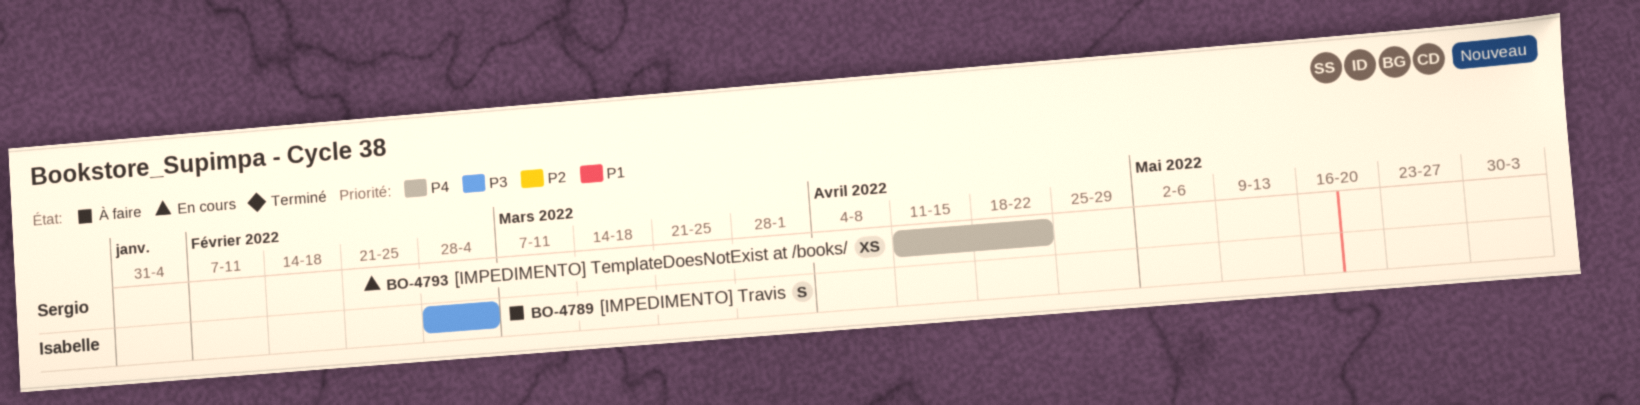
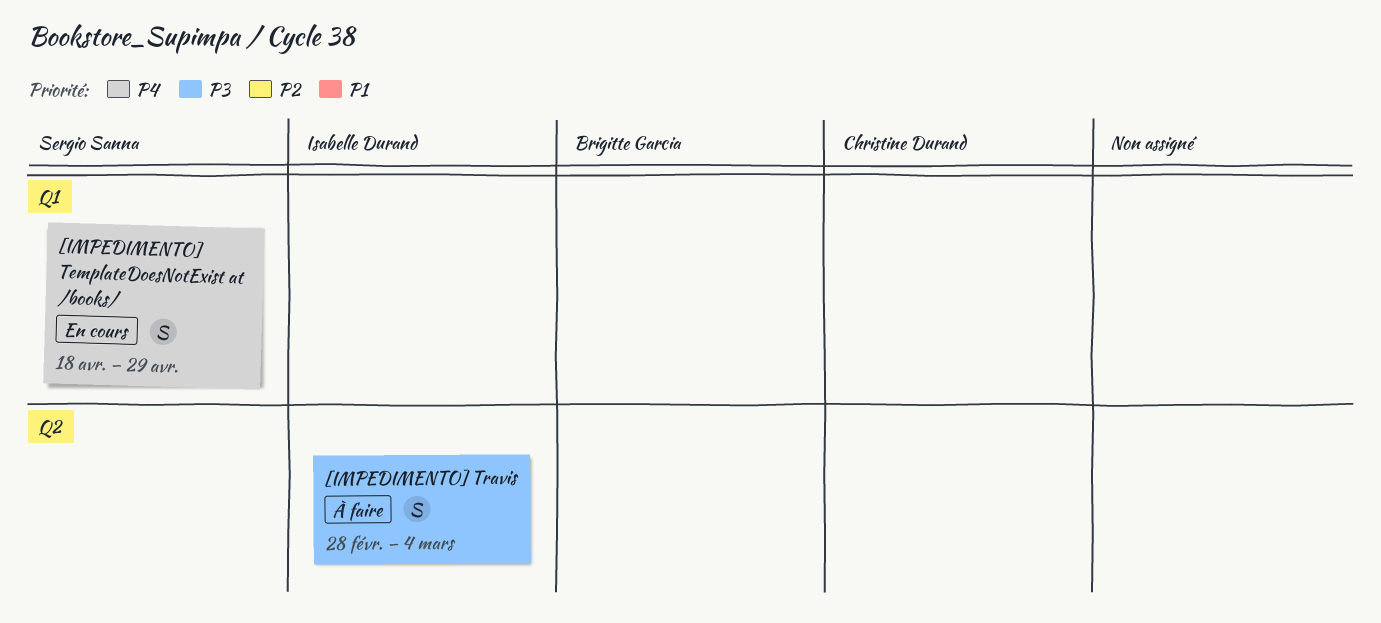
[IMPEDIMENTO] TemplateDoesNotExist at /books/, estimate: XS -> S
[IMPEDIMENTO] TemplateDoesNotExist at /books/, start: Apr 11 -> Apr 18
[IMPEDIMENTO] TemplateDoesNotExist at /books/, due: Apr 22 -> Apr 29

